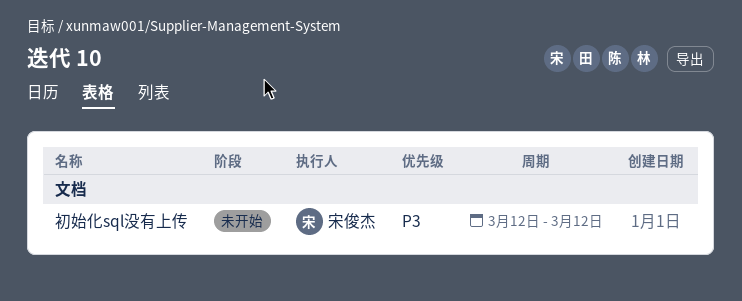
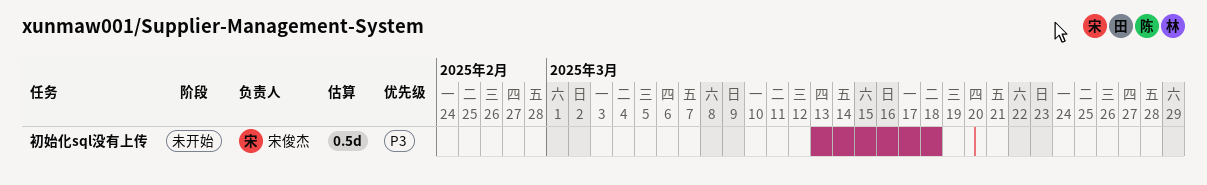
初始化sql没有上传, start: Mar 12 -> Mar 13
初始化sql没有上传, due: Mar 12 -> Mar 18

